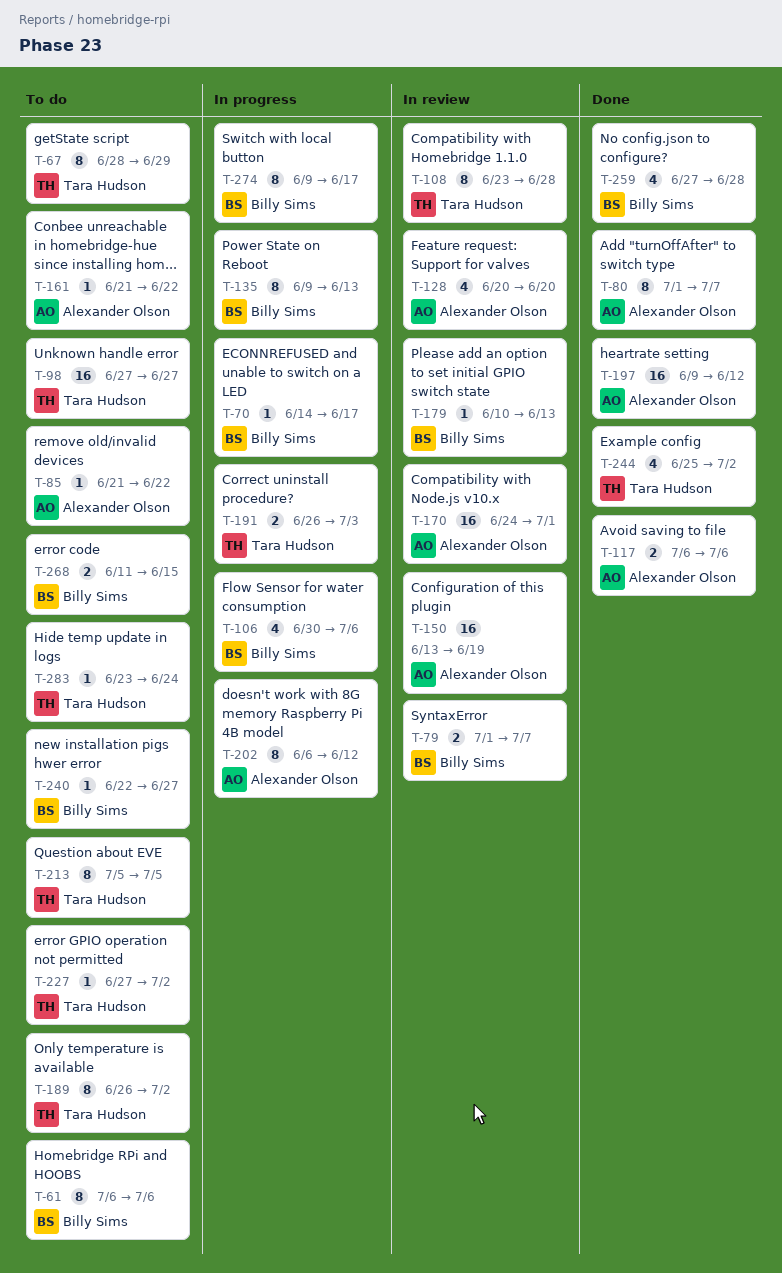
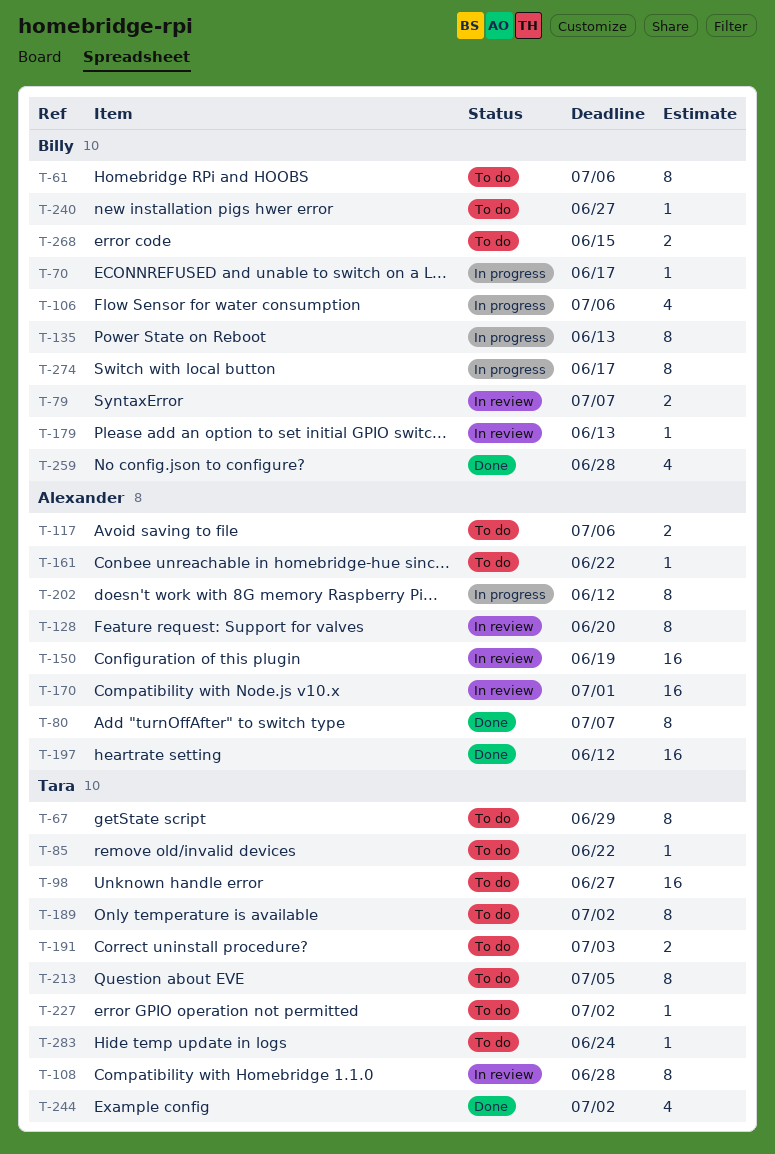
T-85, owner: Alexander Olson -> Tara Hudson
T-117, status: Done -> To do
T-128, estimate: 4 -> 8
T-191, status: In progress -> To do

